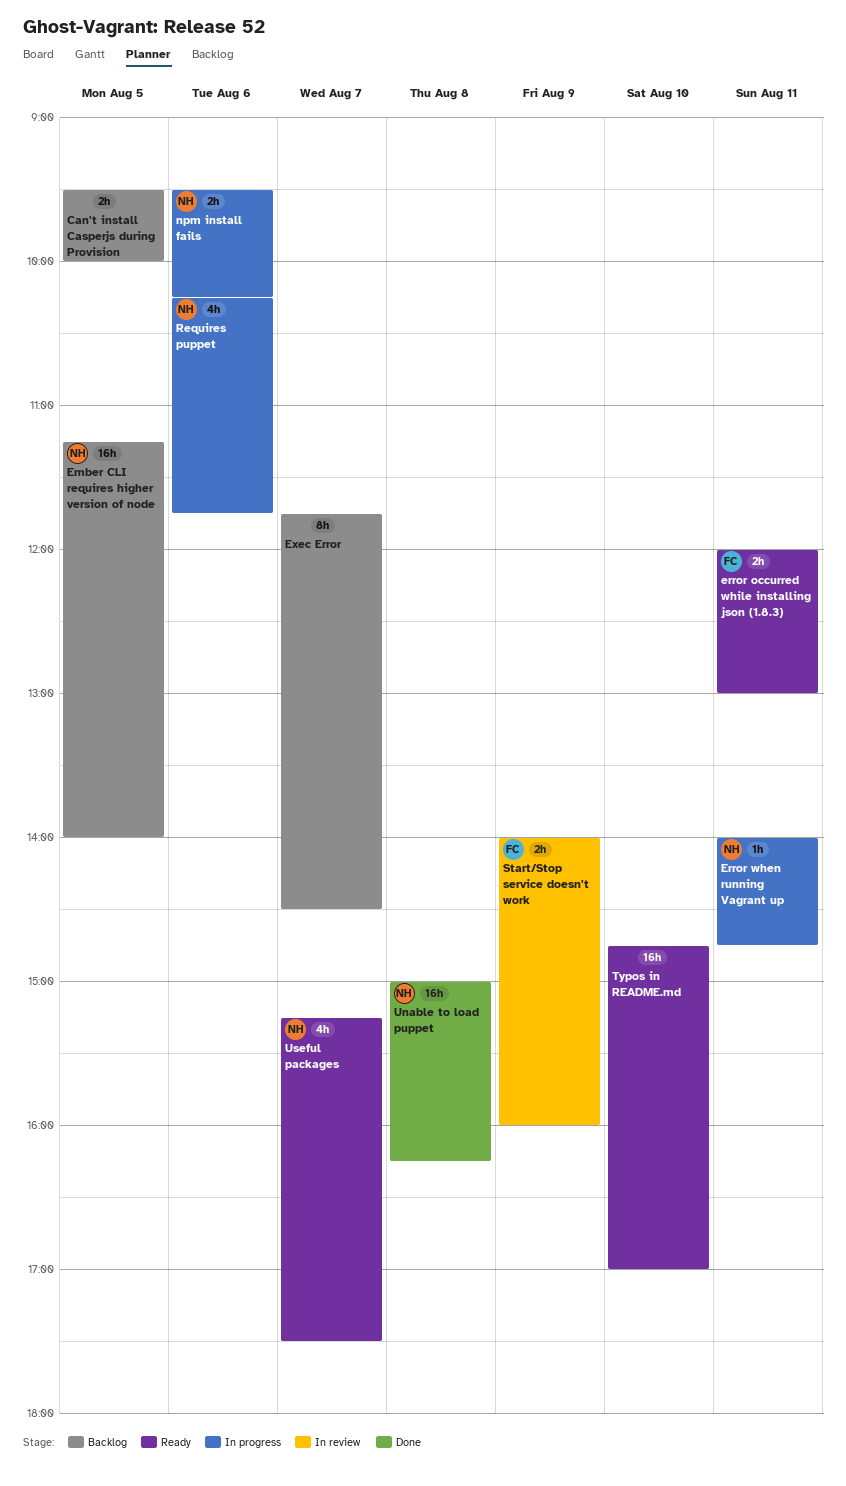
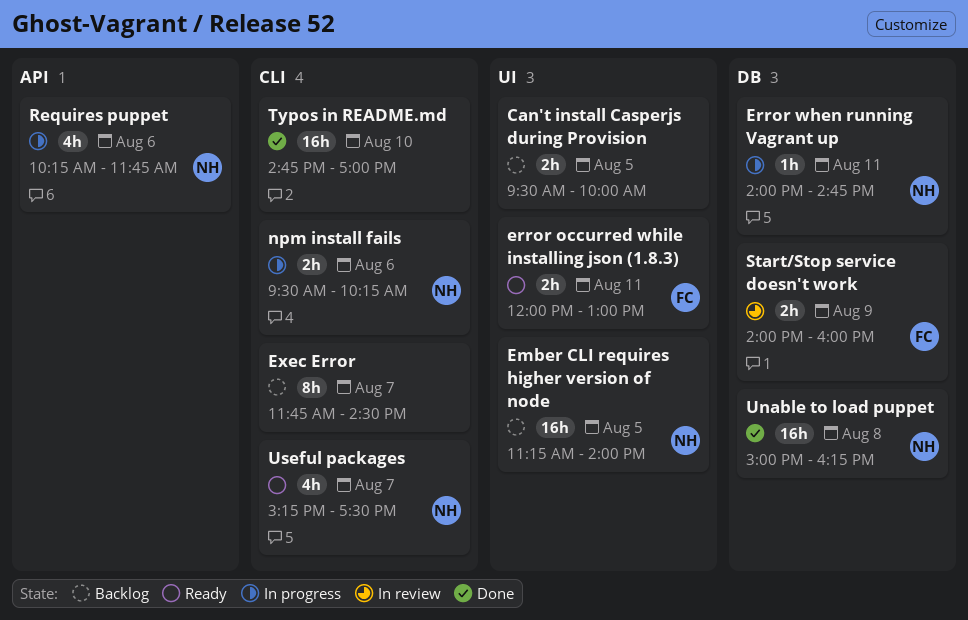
Typos in README.md, status: Ready -> Done

